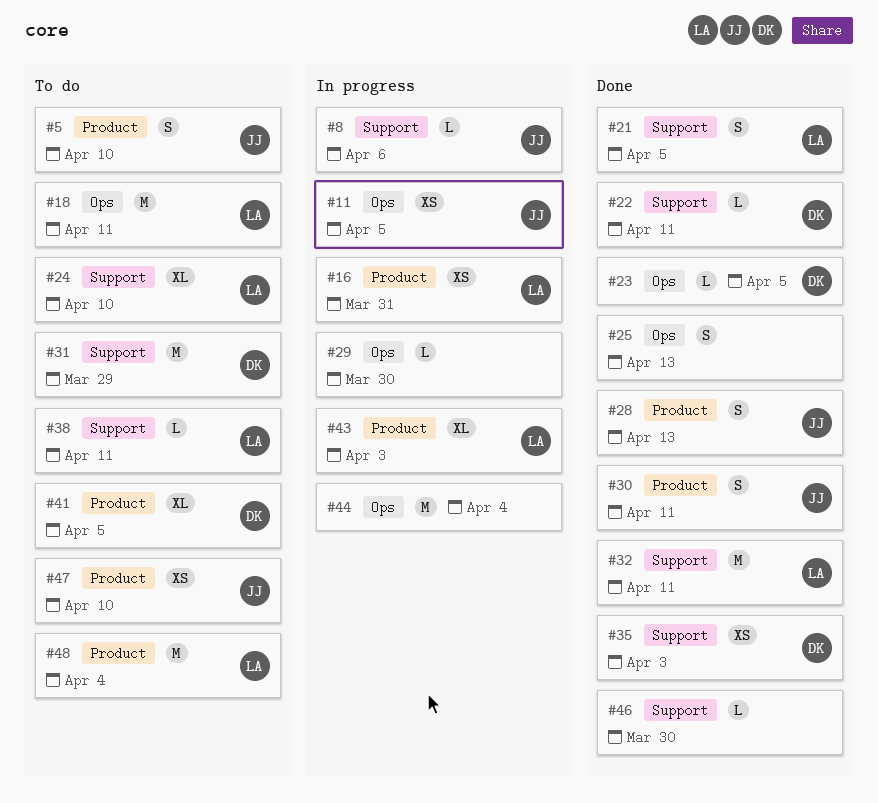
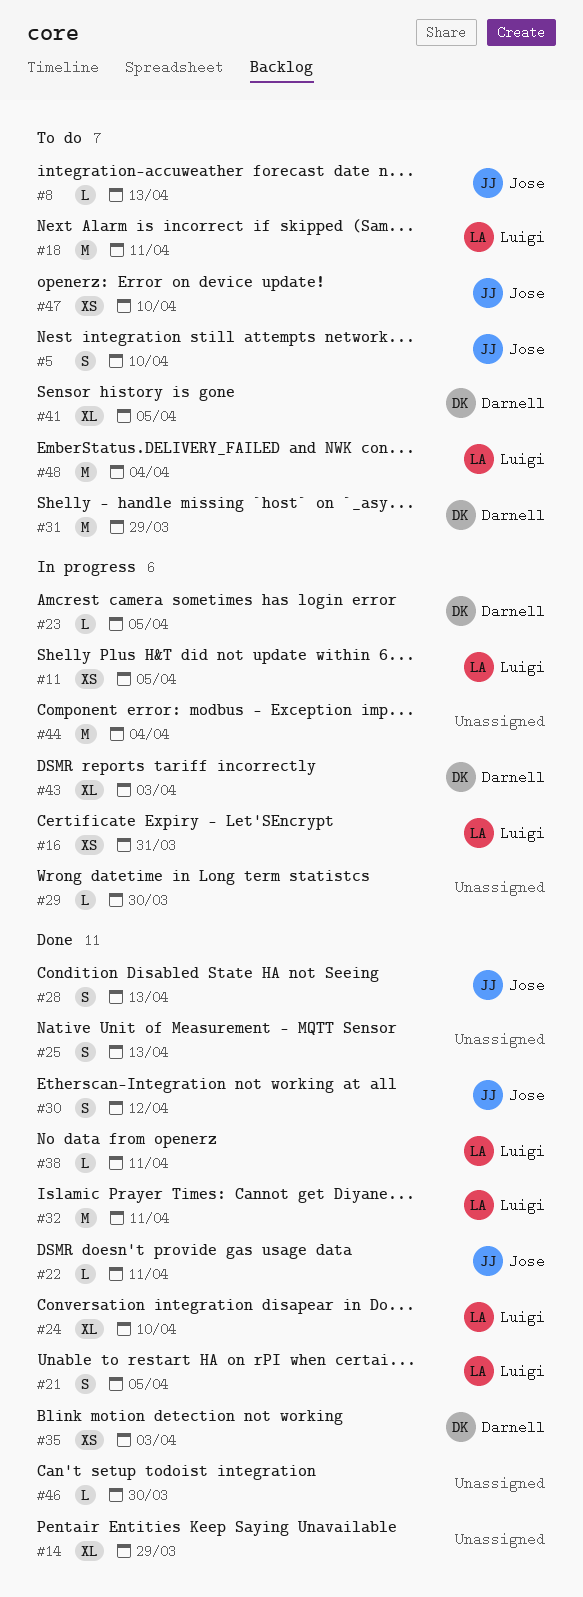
#8, status: In progress -> To do
#8, due: Apr 6 -> Apr 13
#11, owner: Jose -> Luigi
#14: none -> present
#22, owner: Darnell -> Jose
#23, status: Done -> In progress
#24, status: To do -> Done
#30, due: Apr 11 -> Apr 12
#38, status: To do -> Done
#43, owner: Luigi -> Darnell

